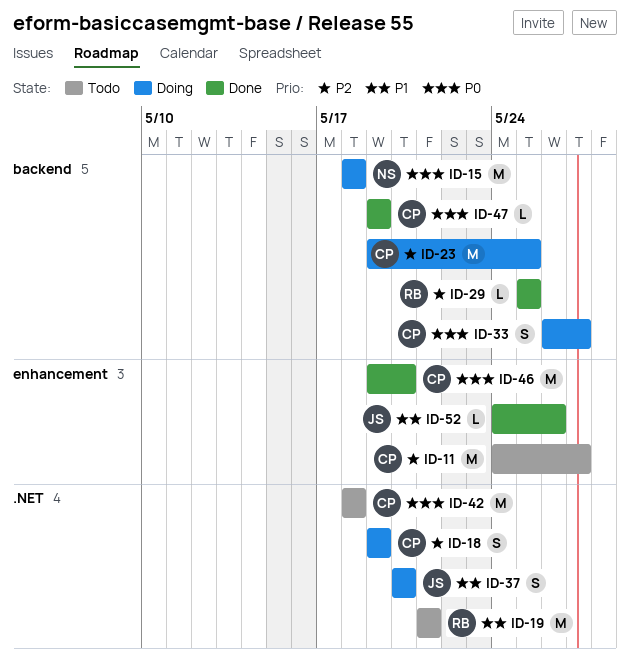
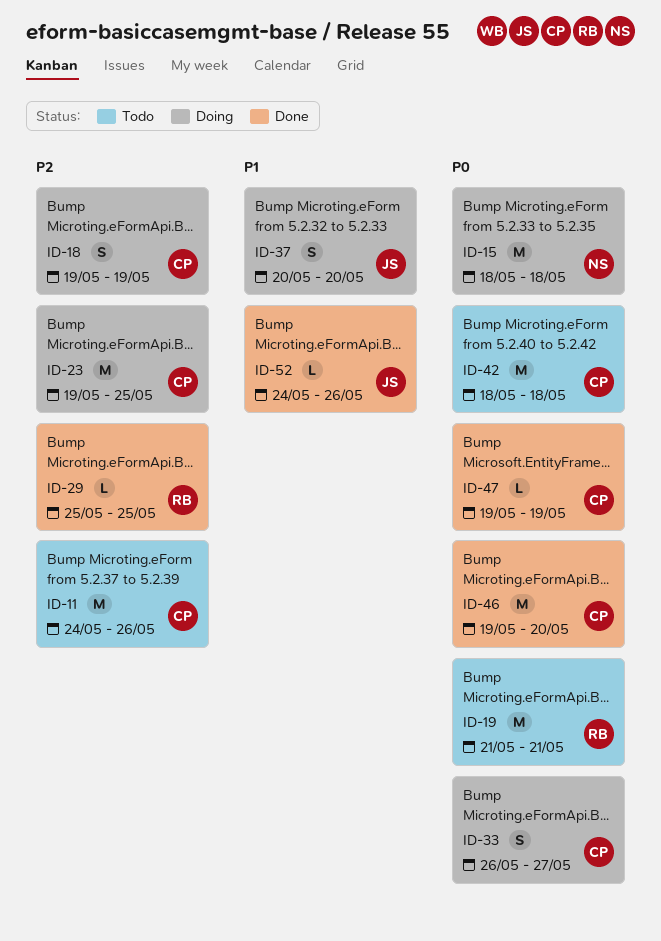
ID-11, due: May 27 -> May 26
ID-19, priority: P1 -> P0

